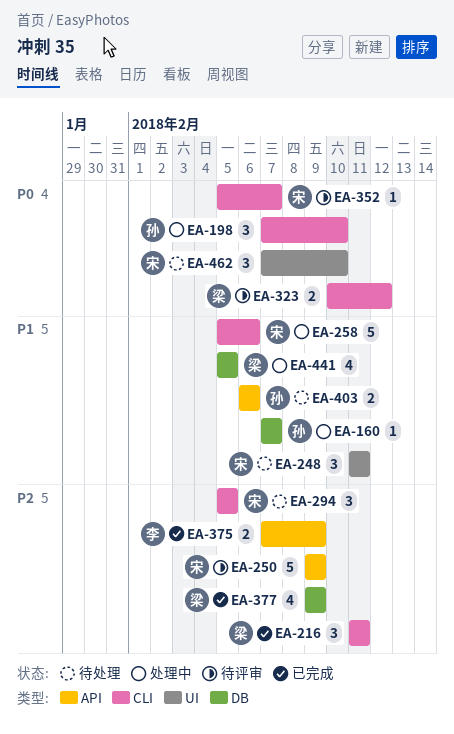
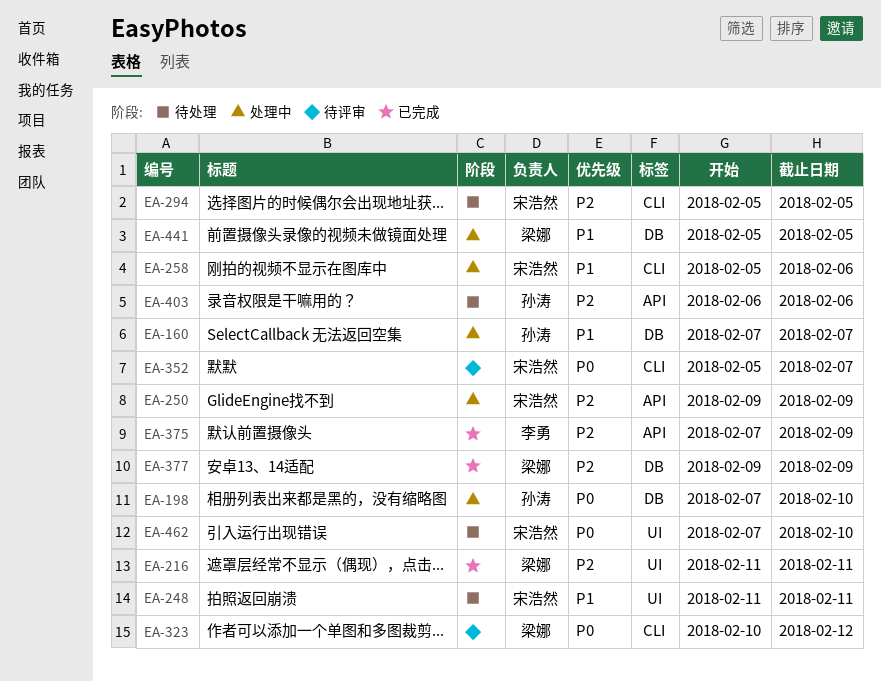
EA-198, label: CLI -> DB
EA-216, label: CLI -> UI
EA-250, status: 待评审 -> 处理中
EA-403, priority: P1 -> P2

